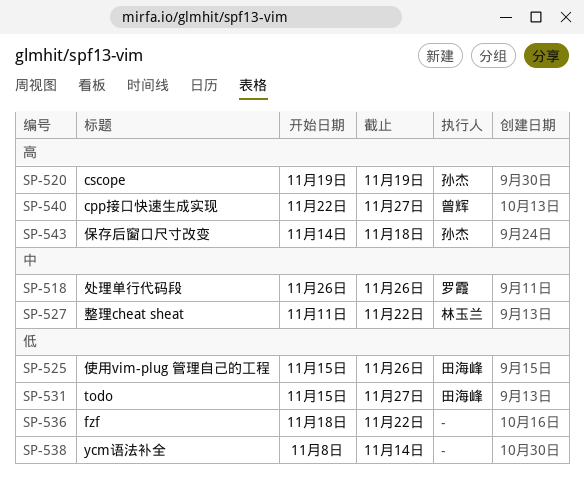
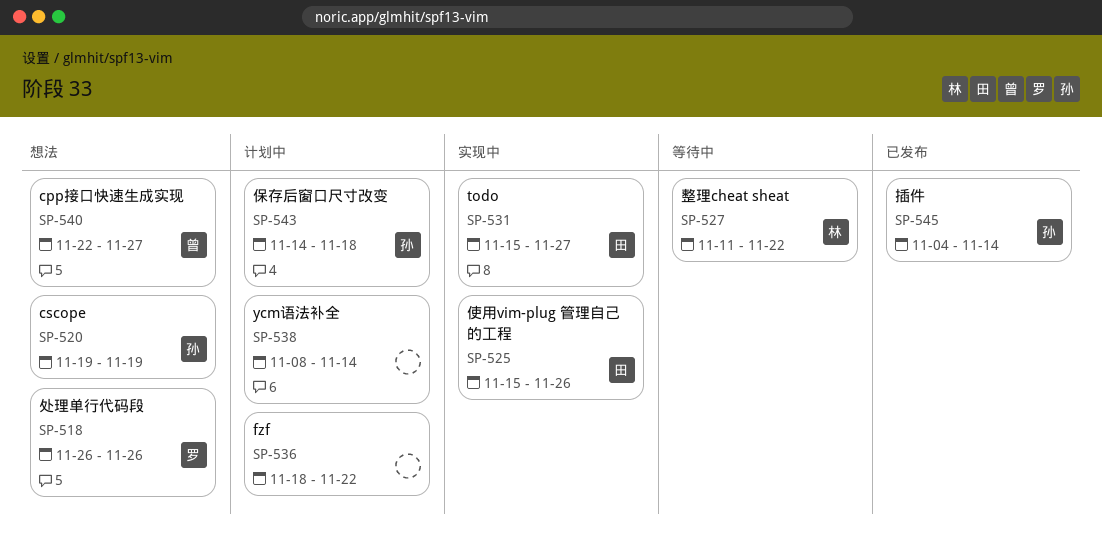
SP-545: none -> present

